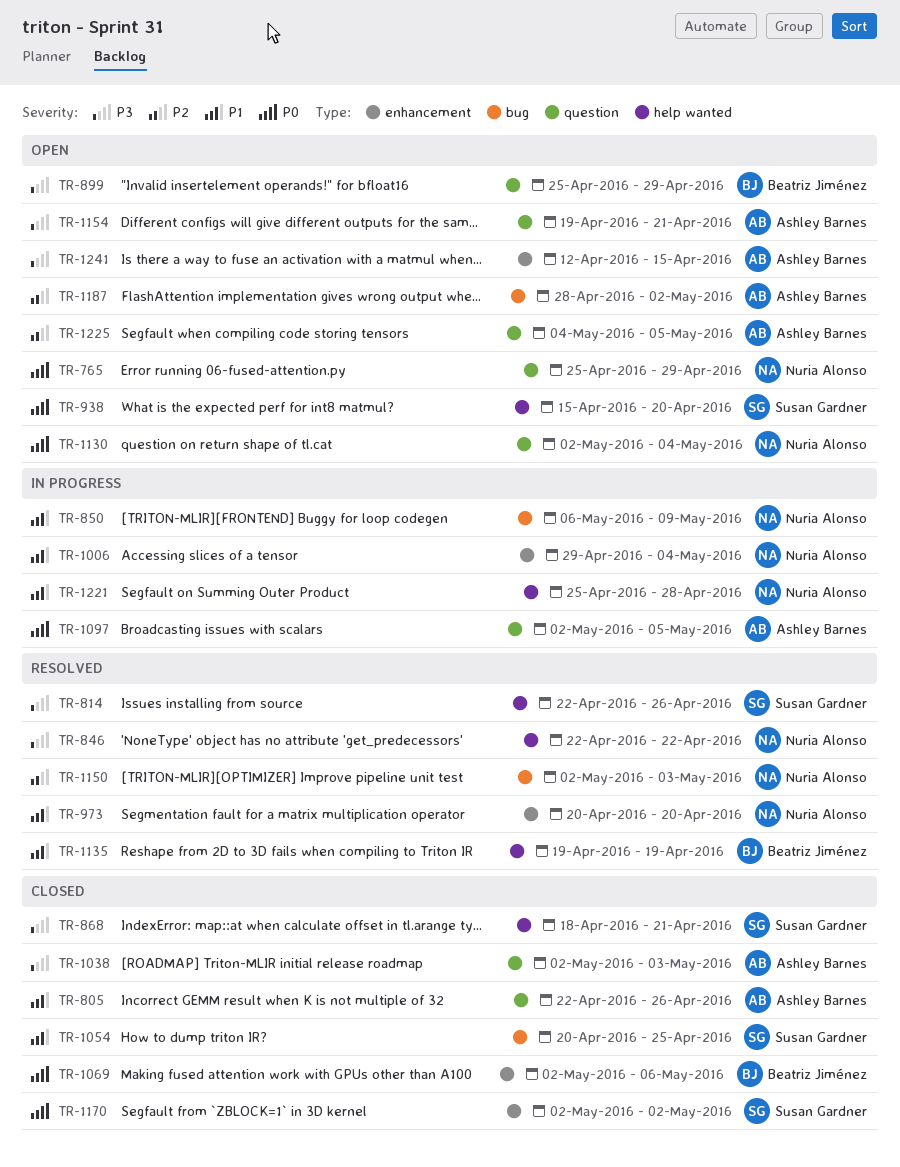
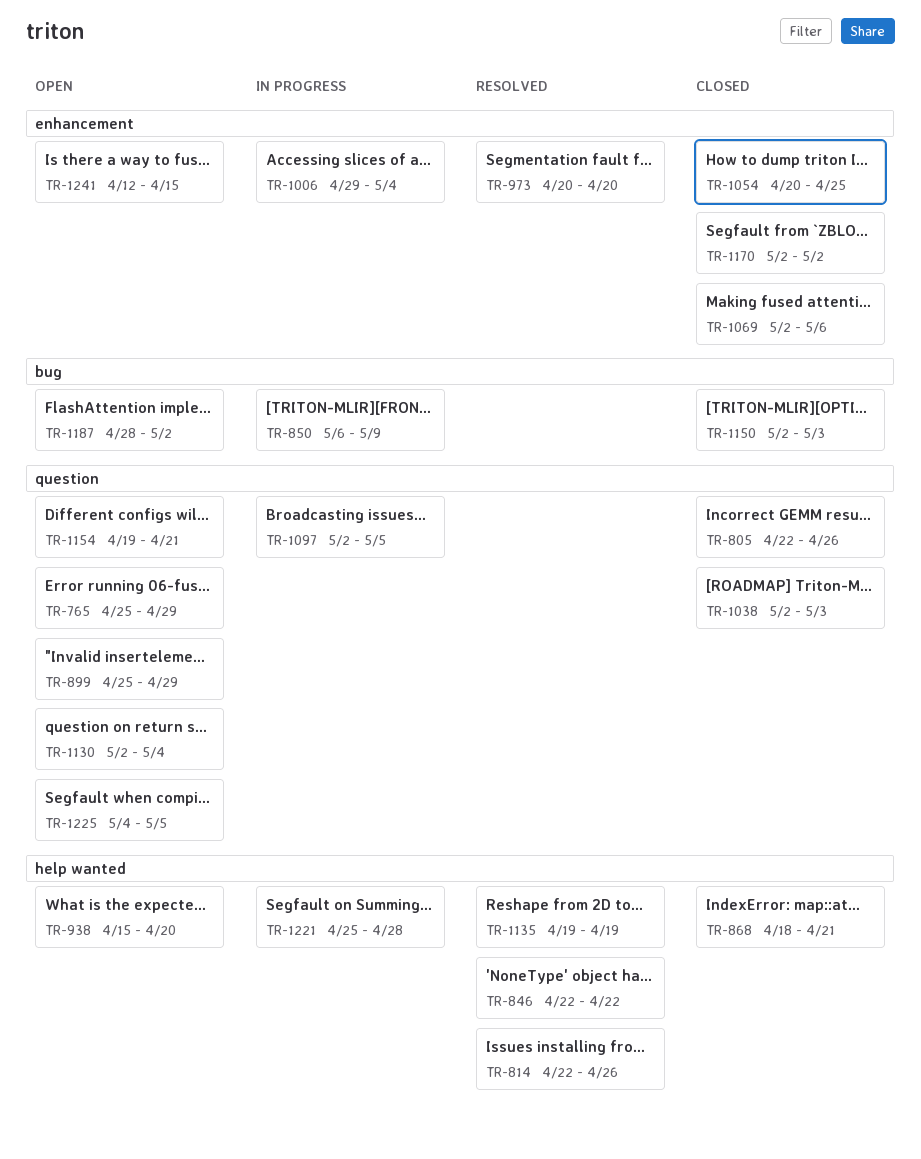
TR-1054, label: bug -> enhancement
TR-1150, status: Resolved -> Closed

